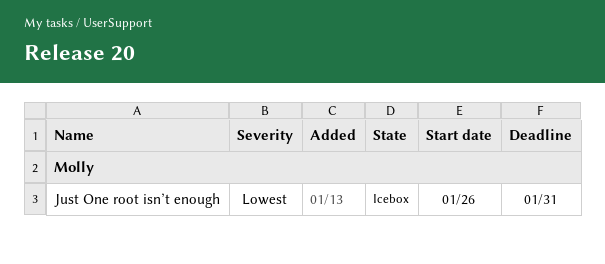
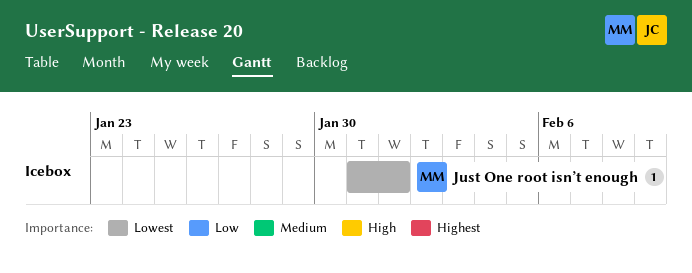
Just One root isn’t enough, start: Jan 26 -> Jan 31
Just One root isn’t enough, due: Jan 31 -> Feb 1

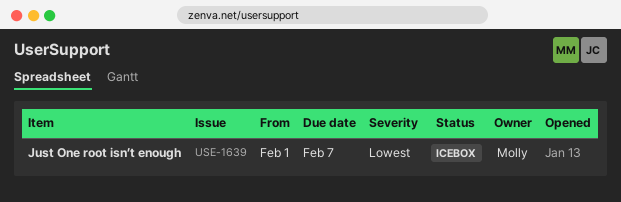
Just One root isn’t enough, start: Jan 31 -> Feb 1
Just One root isn’t enough, due: Feb 1 -> Feb 7

